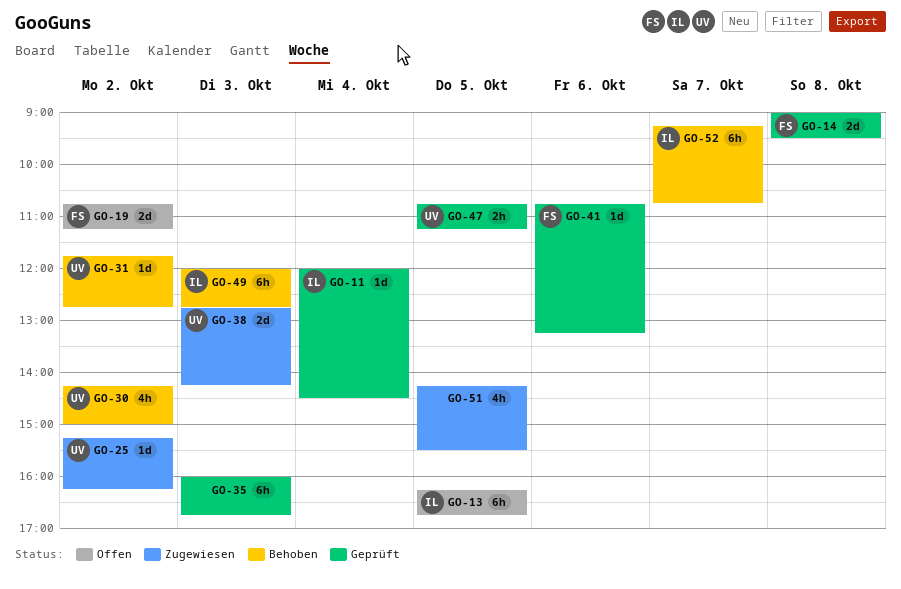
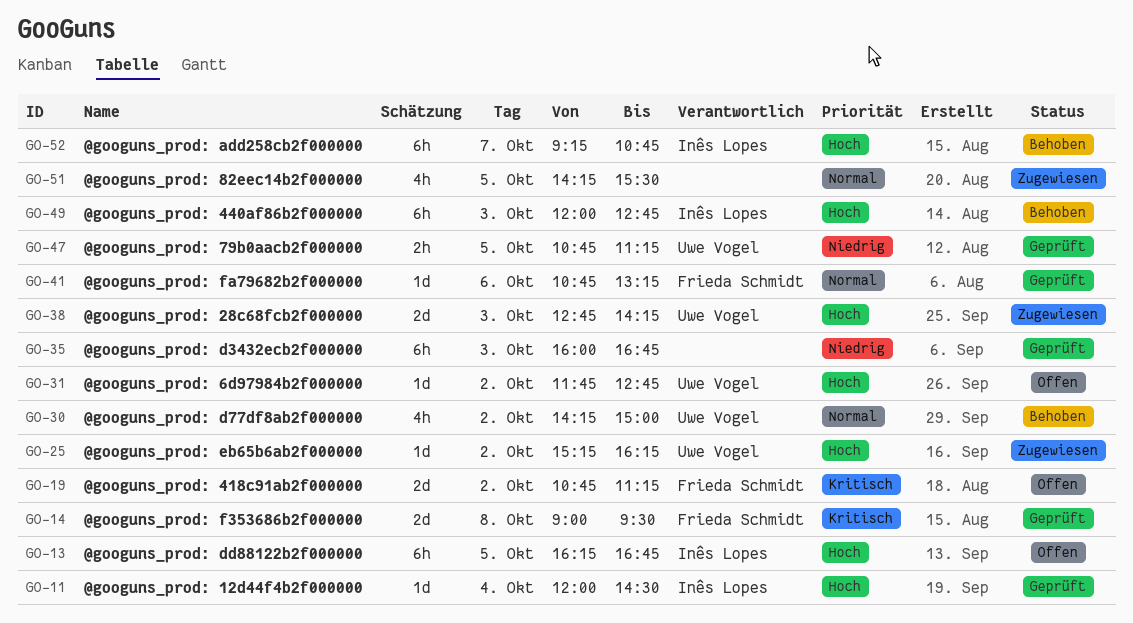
GO-31, status: Behoben -> Offen

